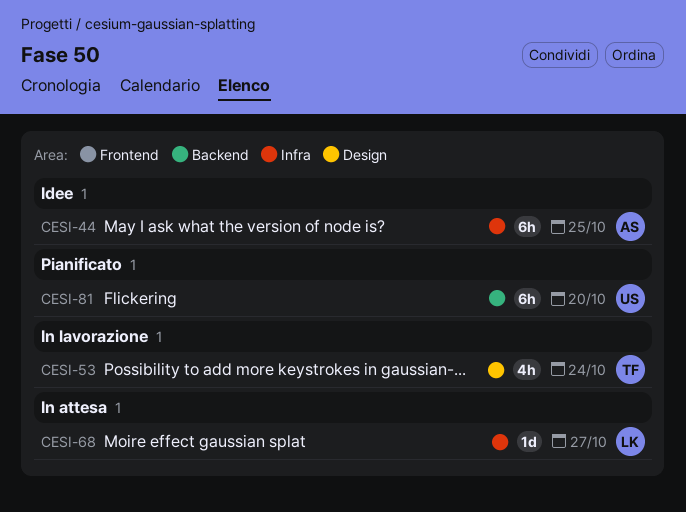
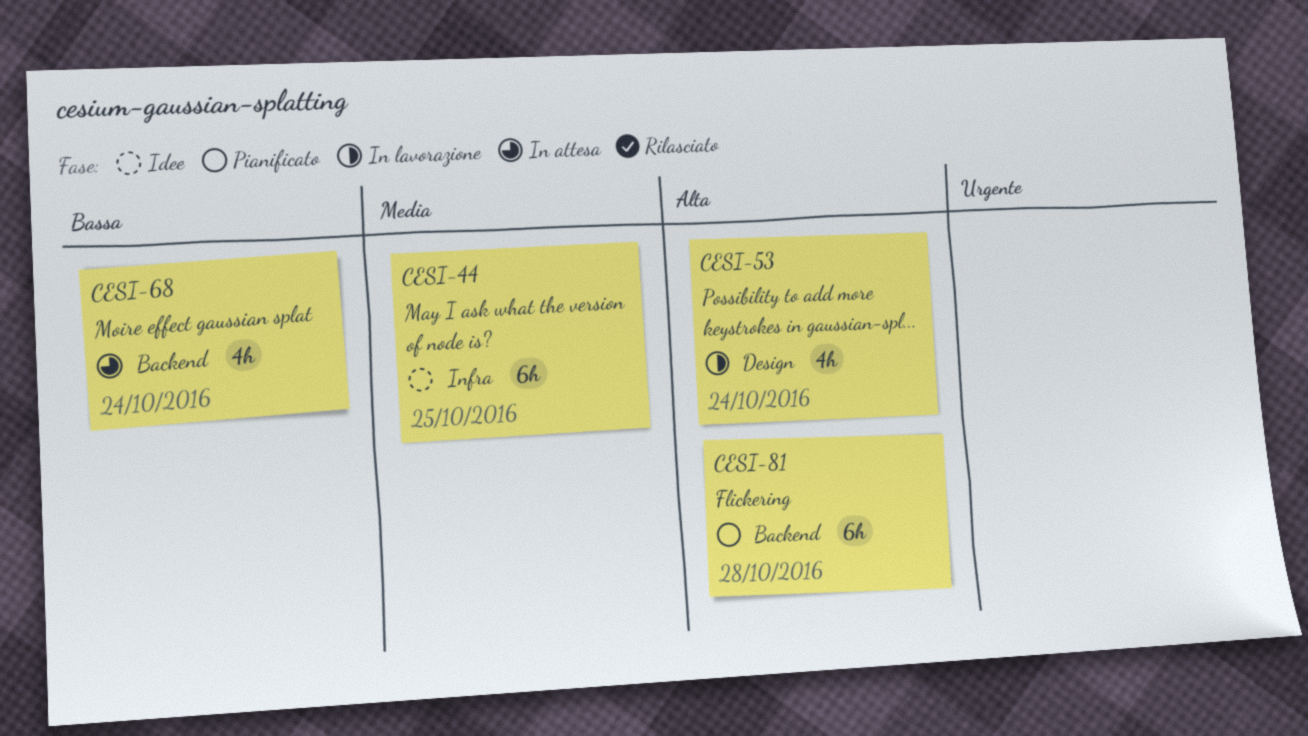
CESI-68, label: Infra -> Backend
CESI-68, estimate: 1d -> 4h
CESI-68, due: Oct 27 -> Oct 24
CESI-81, due: Oct 20 -> Oct 28

